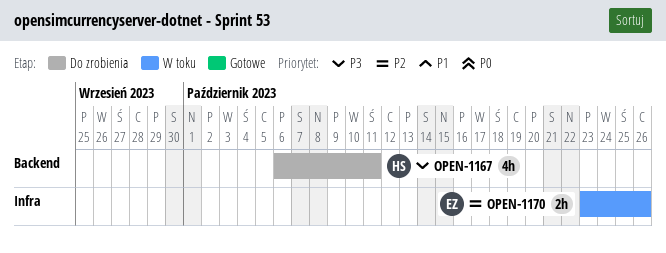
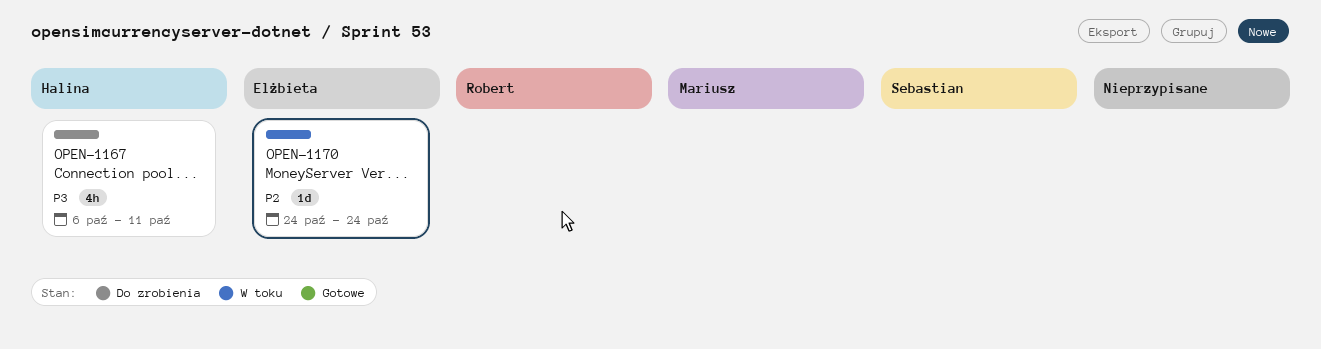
OPEN-1170, estimate: 2h -> 1d
OPEN-1170, start: Oct 23 -> Oct 24
OPEN-1170, due: Oct 26 -> Oct 24

